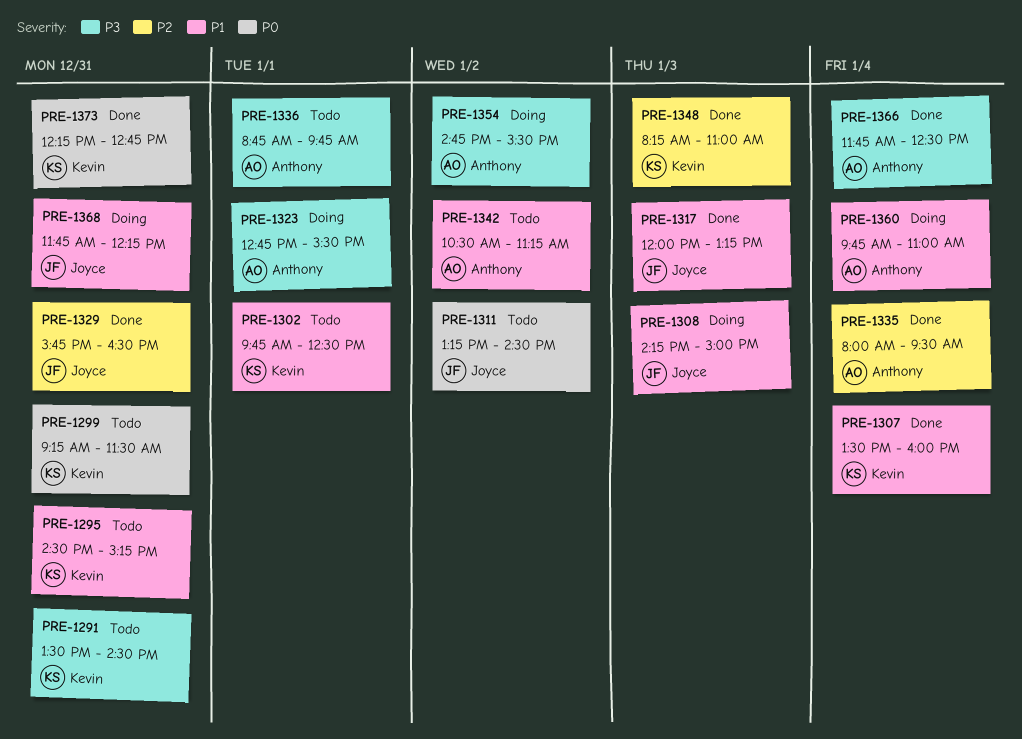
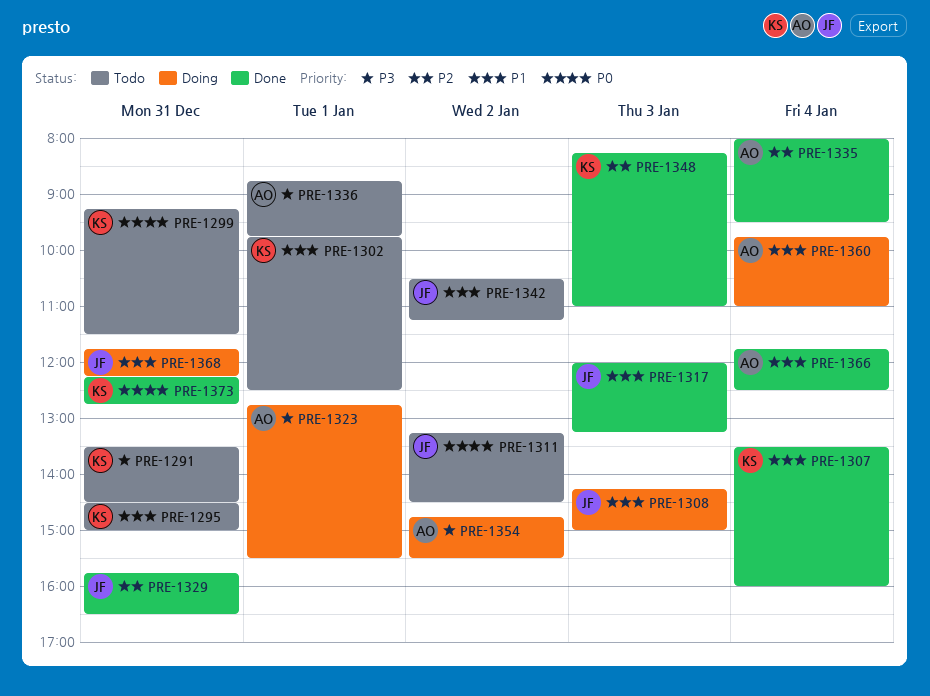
PRE-1295, ends: 15:15 -> 15:00
PRE-1342, owner: Anthony -> Joyce
PRE-1366, priority: P3 -> P1

